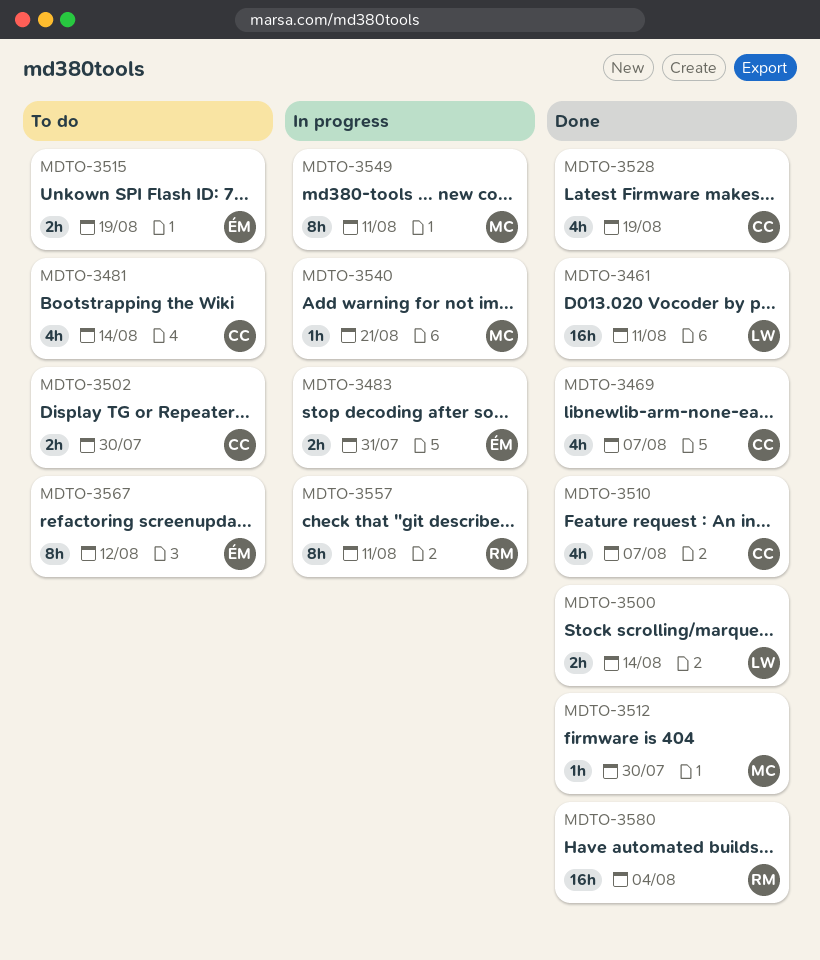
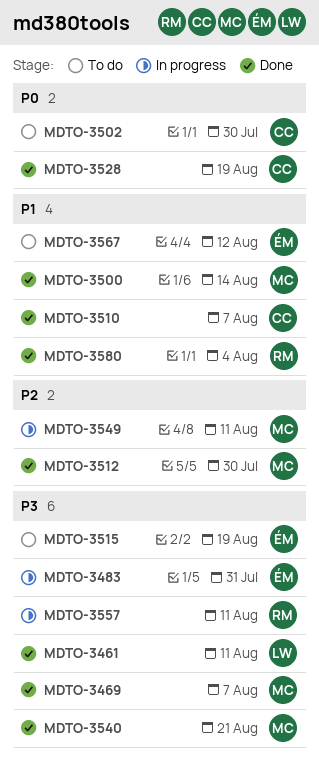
MDTO-3469, owner: CC -> MC
MDTO-3481: present -> none
MDTO-3500, owner: LW -> MC
MDTO-3540, status: In progress -> Done

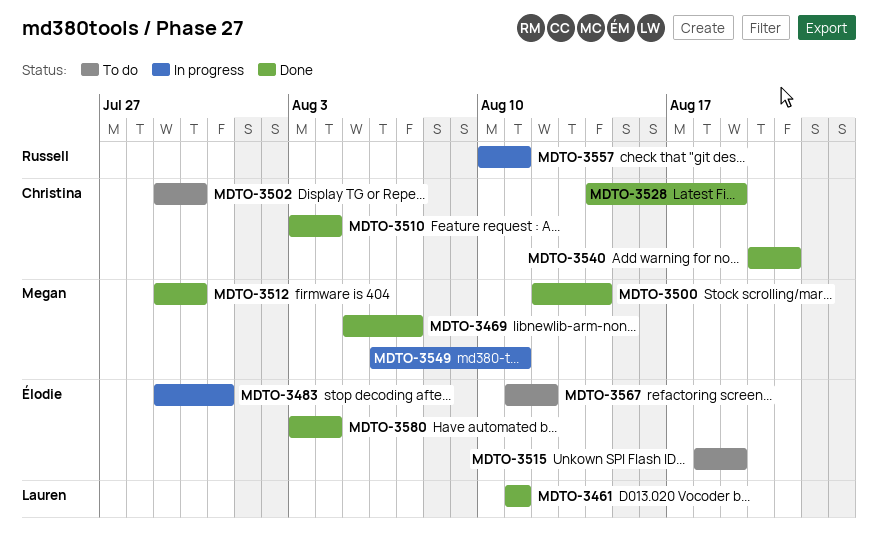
MDTO-3510, due: Aug 7 -> Aug 4
MDTO-3540, owner: Megan -> Christina
MDTO-3580, owner: Russell -> Élodie

